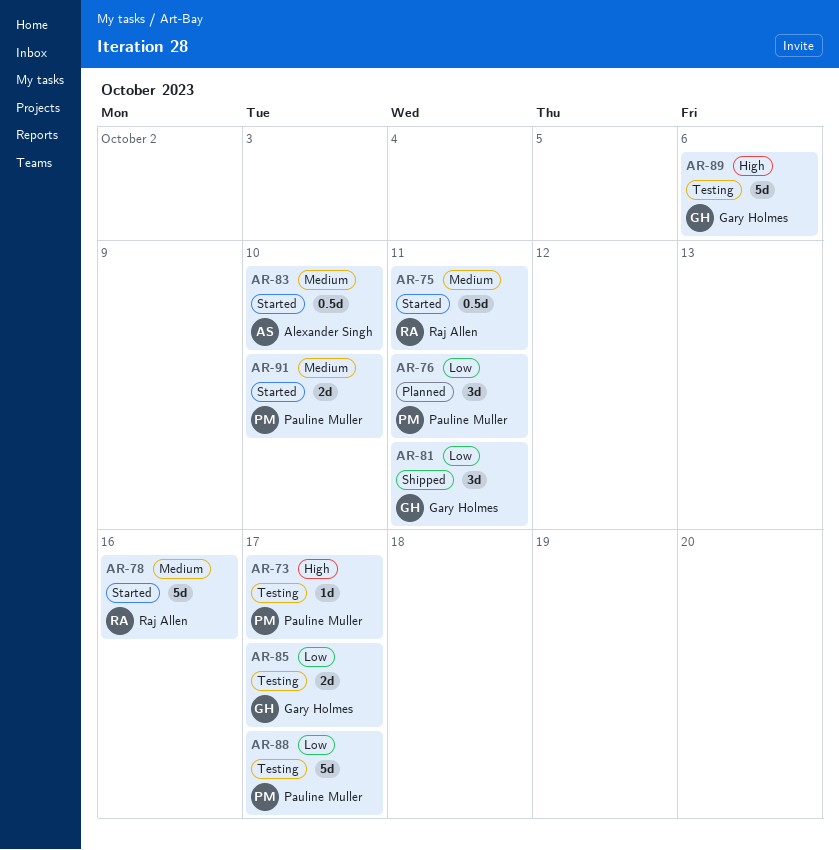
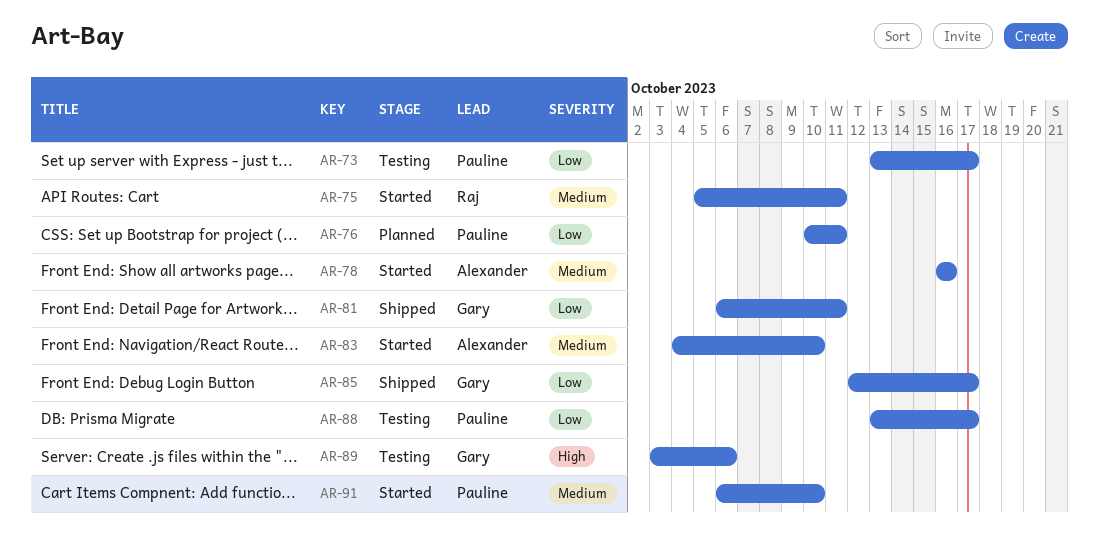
AR-73, priority: High -> Low
AR-78, owner: Raj Allen -> Alexander Singh
AR-85, status: Testing -> Shipped

